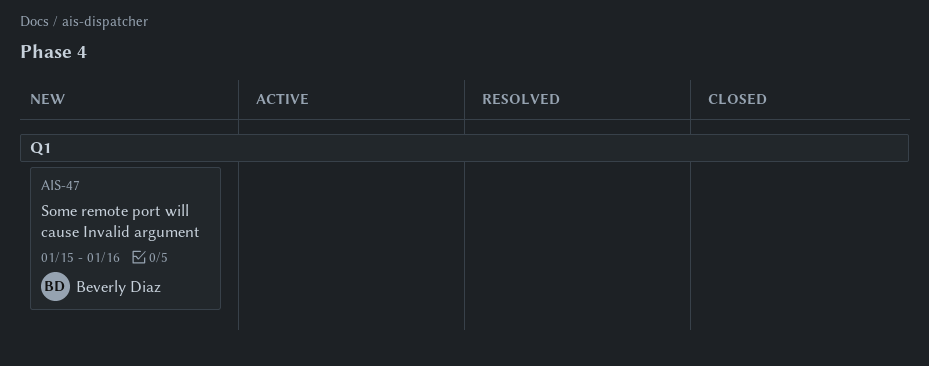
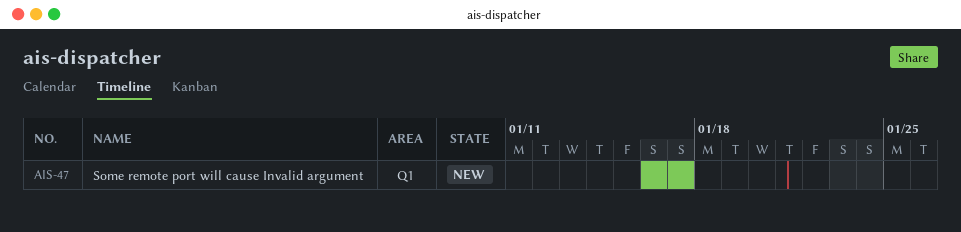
AIS-47, start: Jan 15 -> Jan 16
AIS-47, due: Jan 16 -> Jan 17

